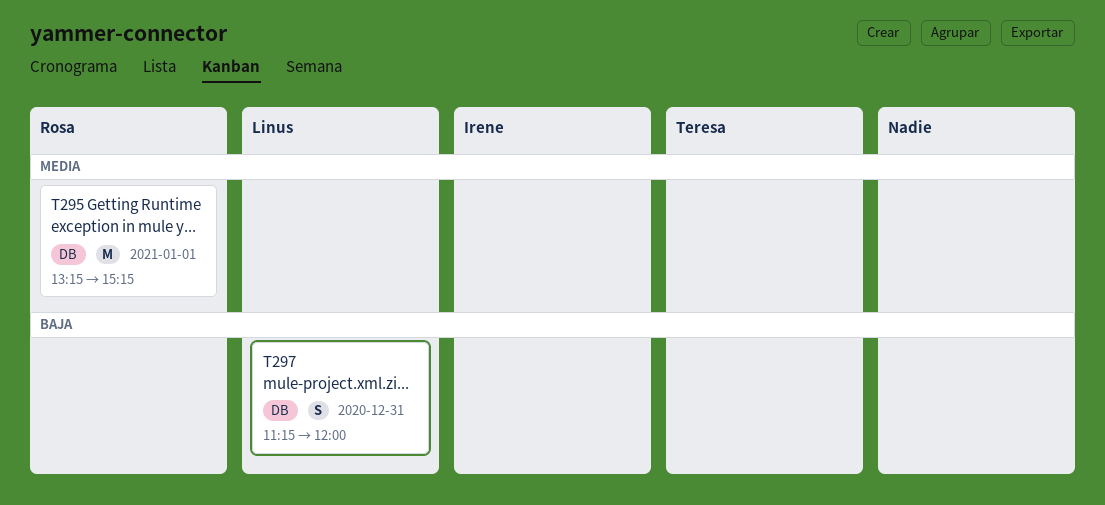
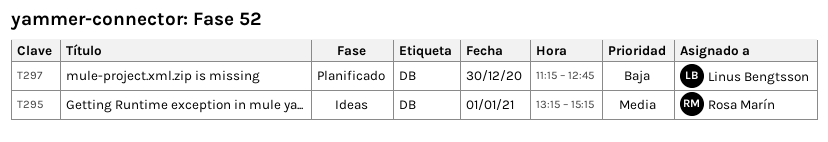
T297, day: Dec 31 -> Dec 30
T297, ends: 12:00 -> 12:45

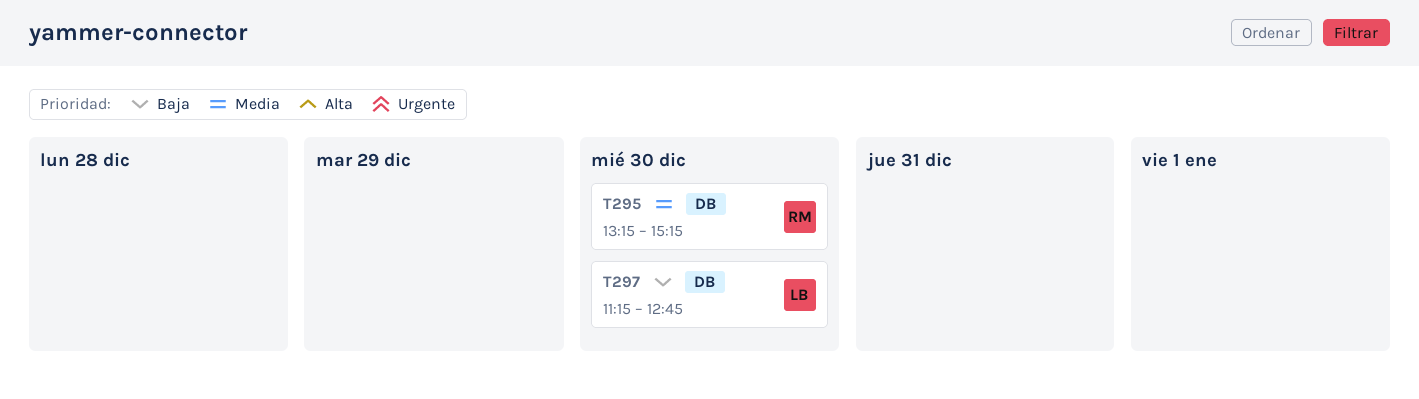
T295, day: Jan 1 -> Dec 30

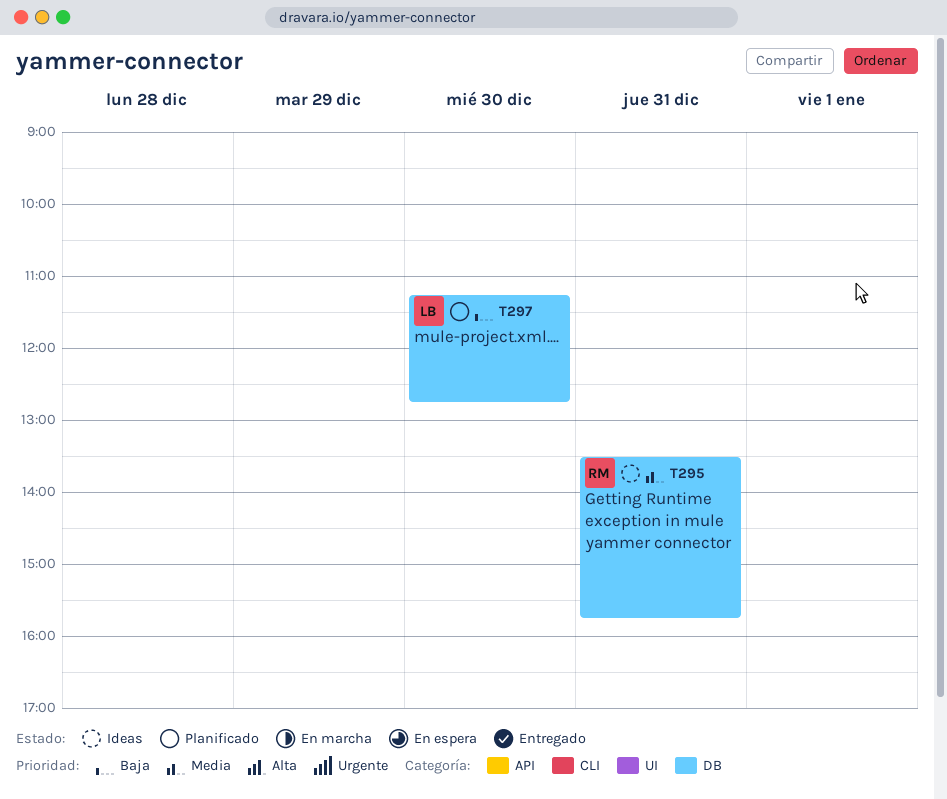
T295, day: Dec 30 -> Dec 31
T295, begins: 13:15 -> 13:30
T295, ends: 15:15 -> 15:45

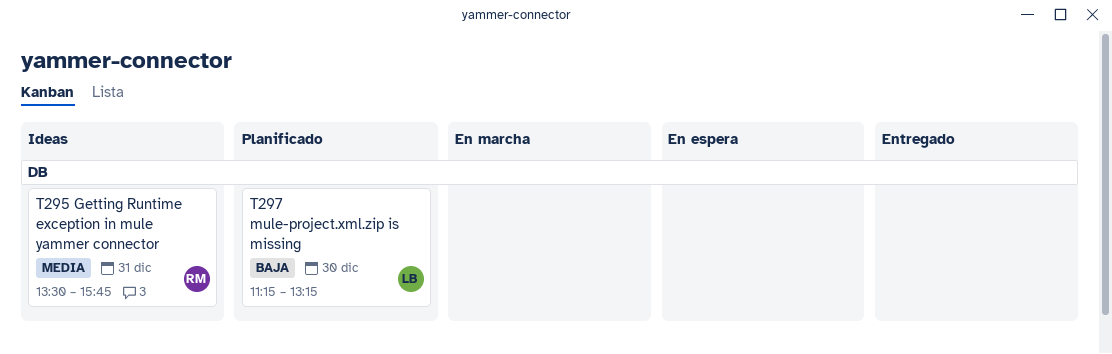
T297, ends: 12:45 -> 13:15

